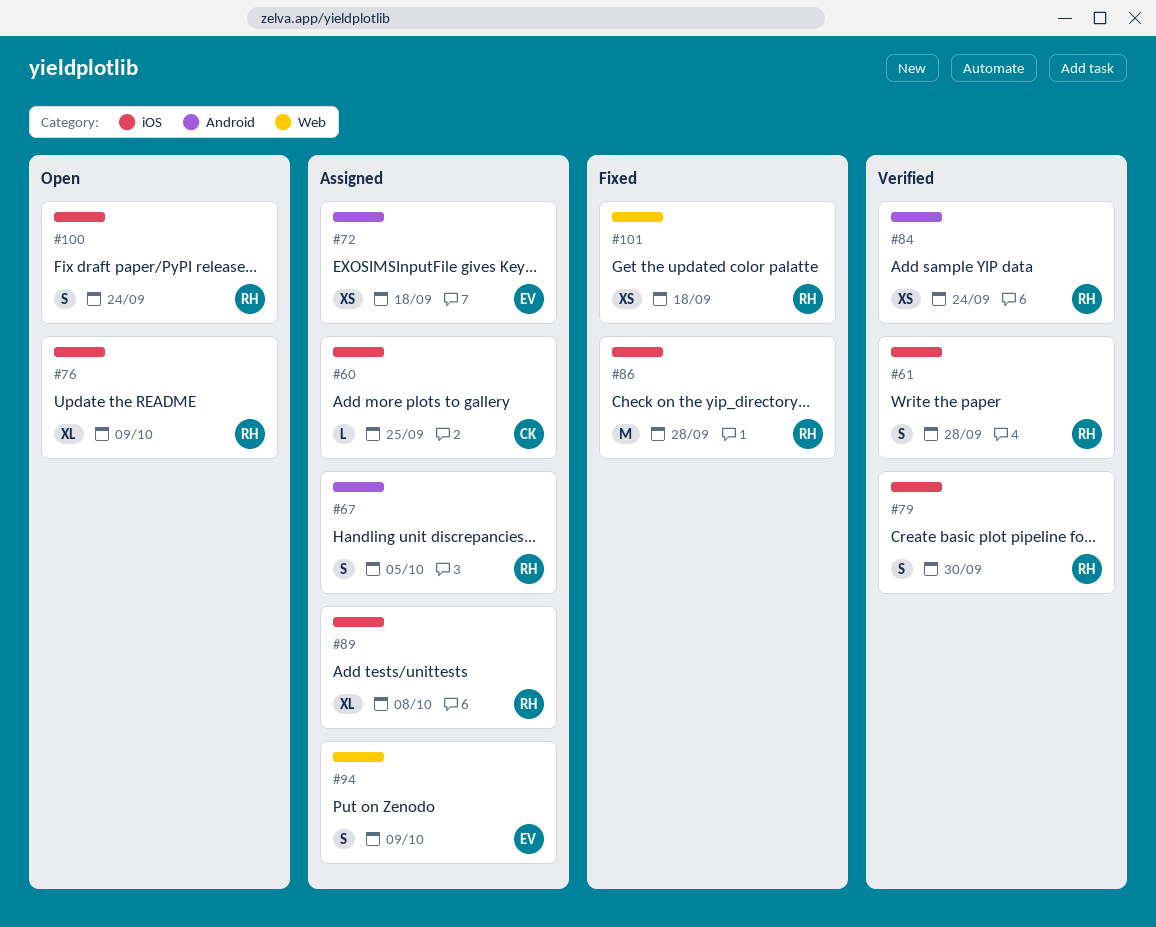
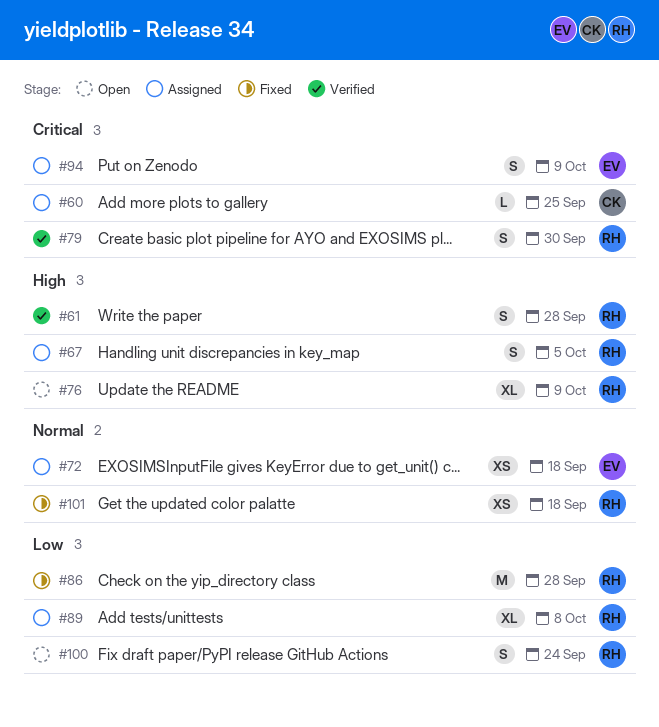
#84: present -> none

